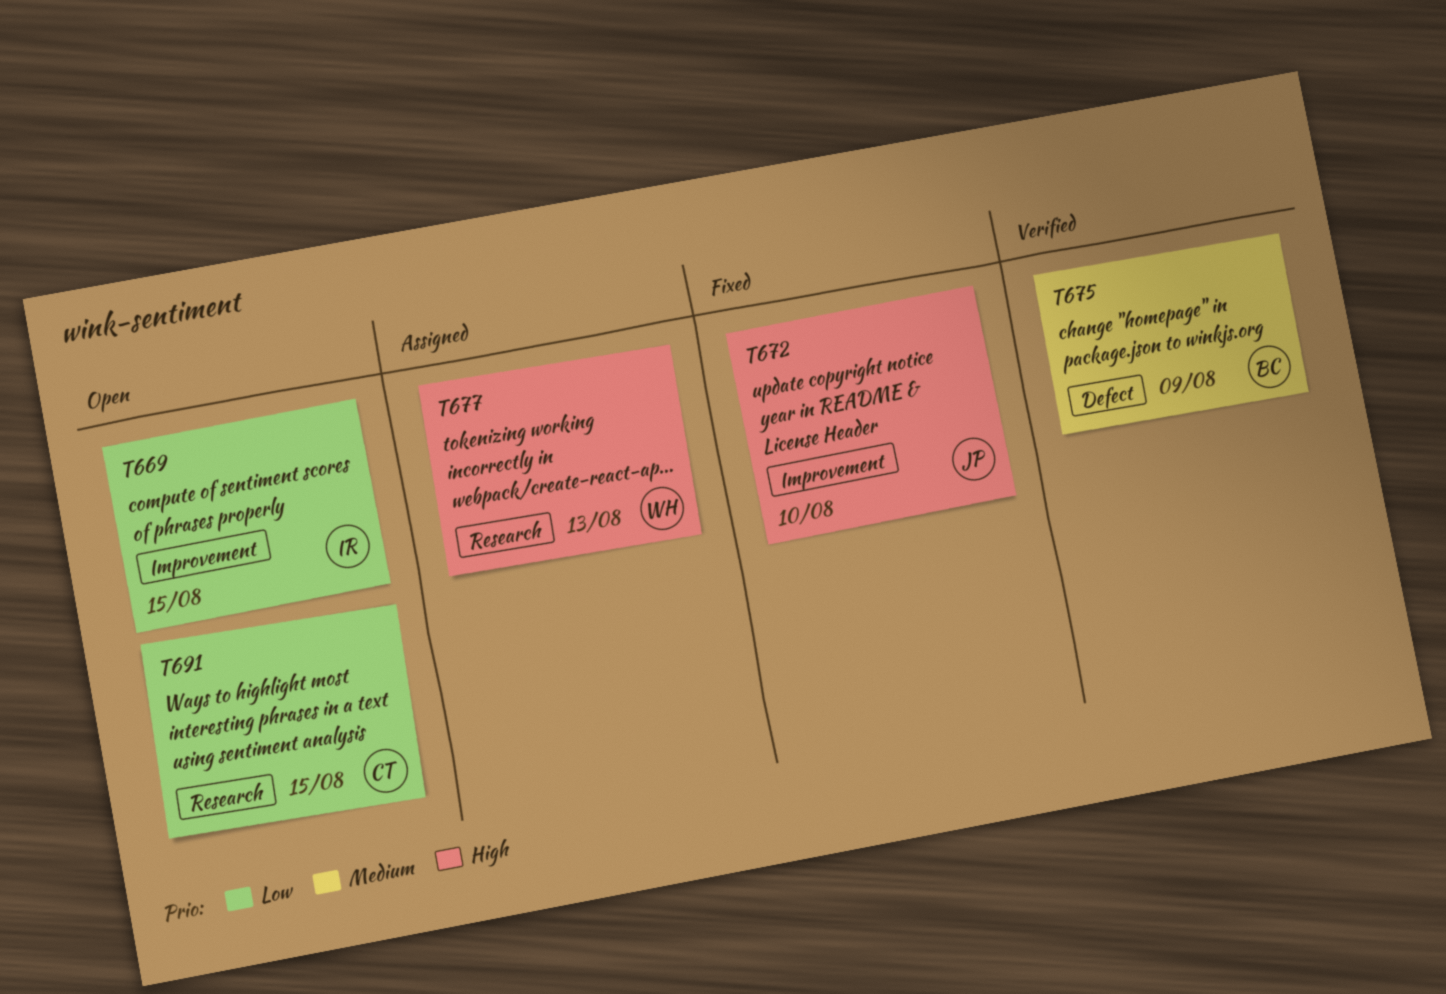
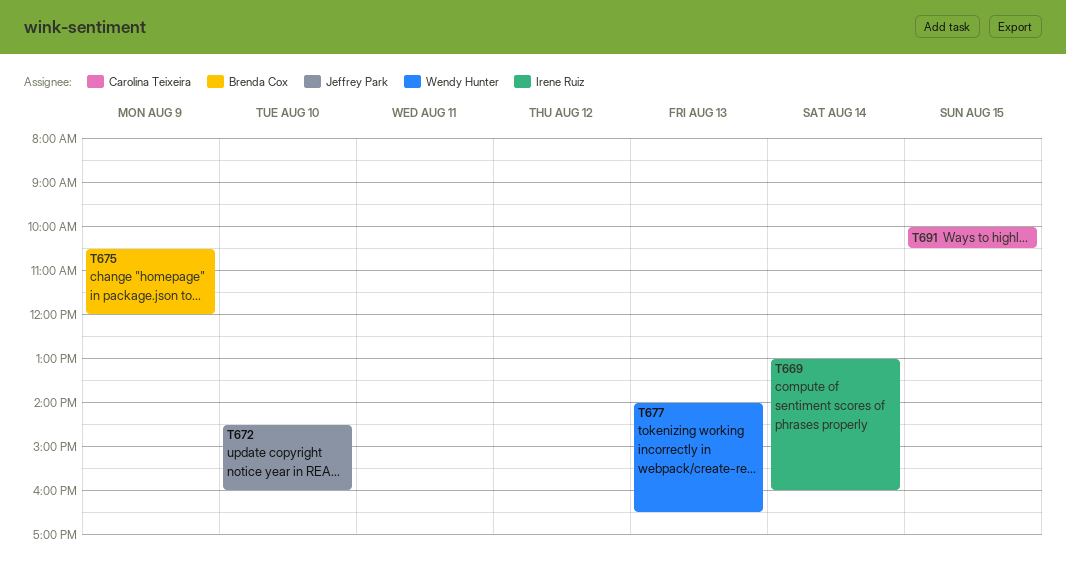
T669, day: Aug 15 -> Aug 14

